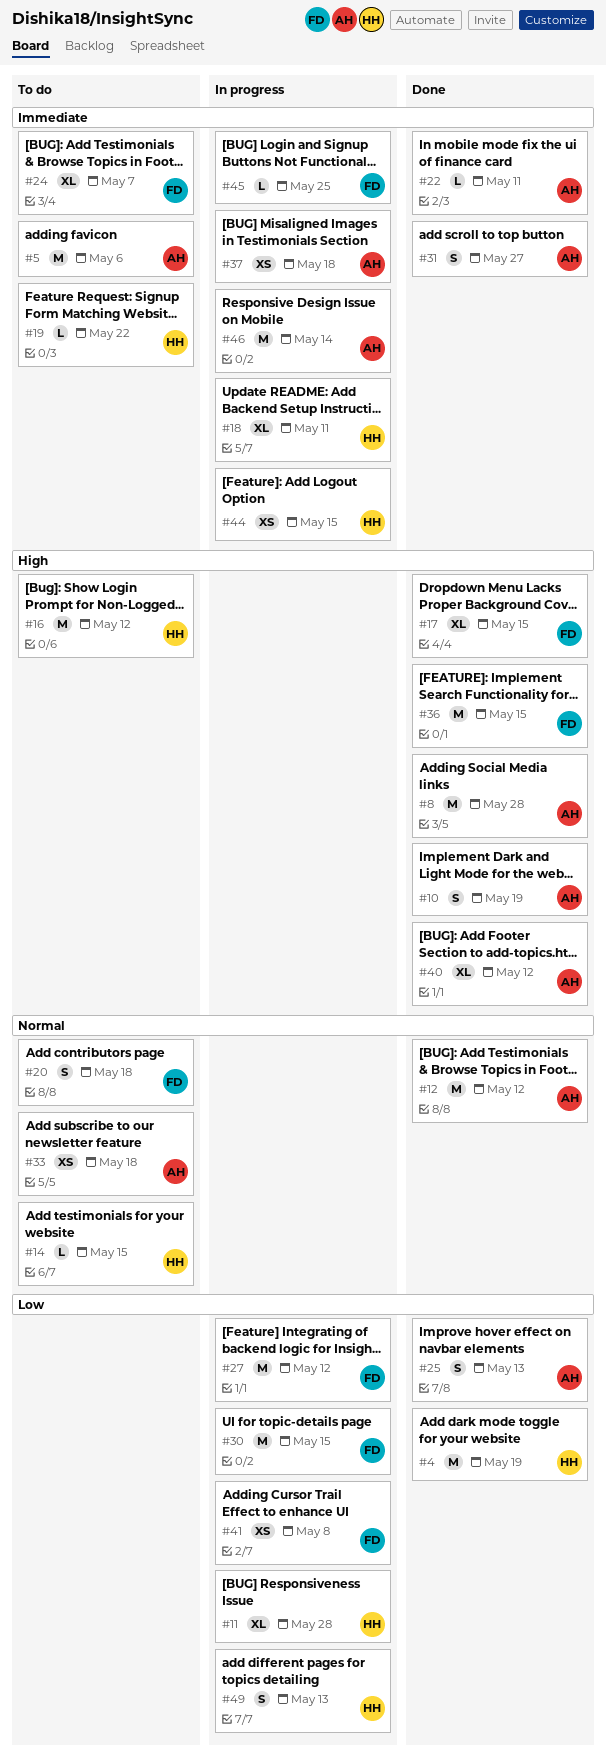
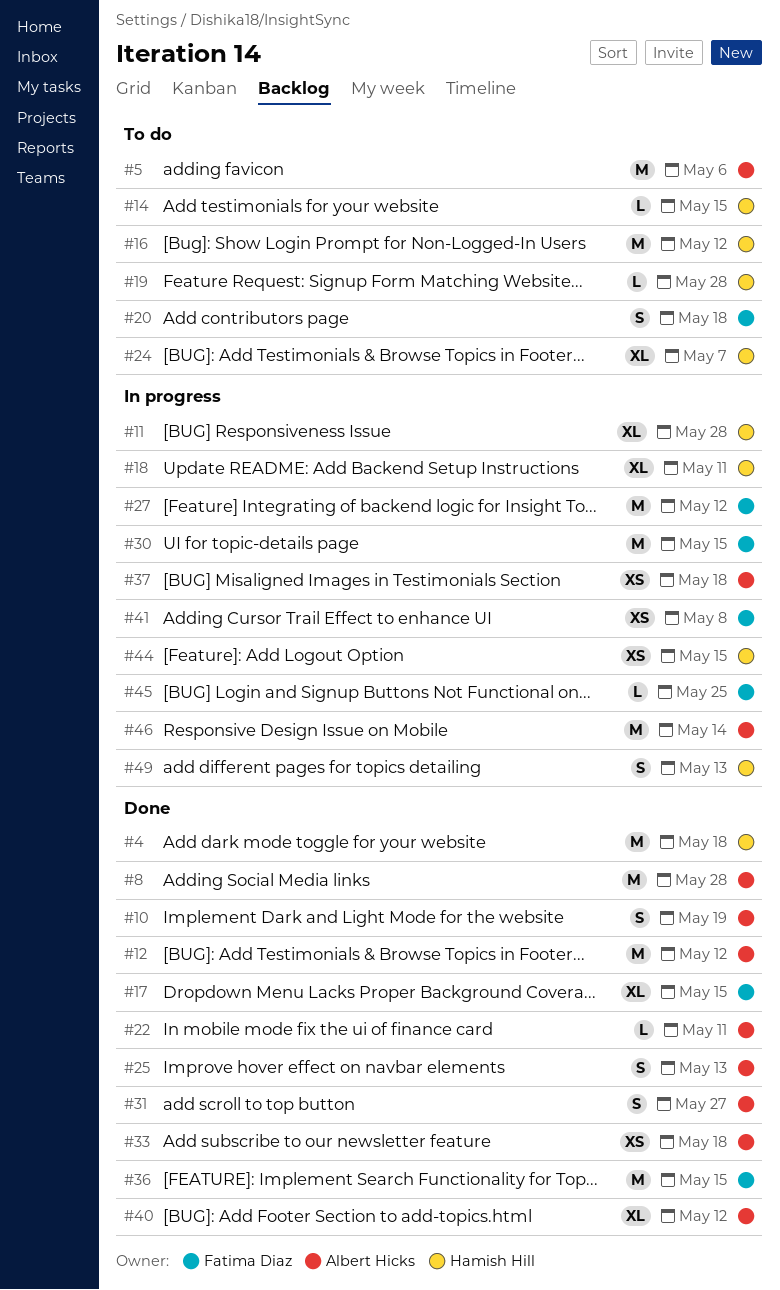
#4, due: May 19 -> May 18
#19, due: May 22 -> May 28
#24, owner: Fatima Diaz -> Hamish Hill
#33, status: To do -> Done

